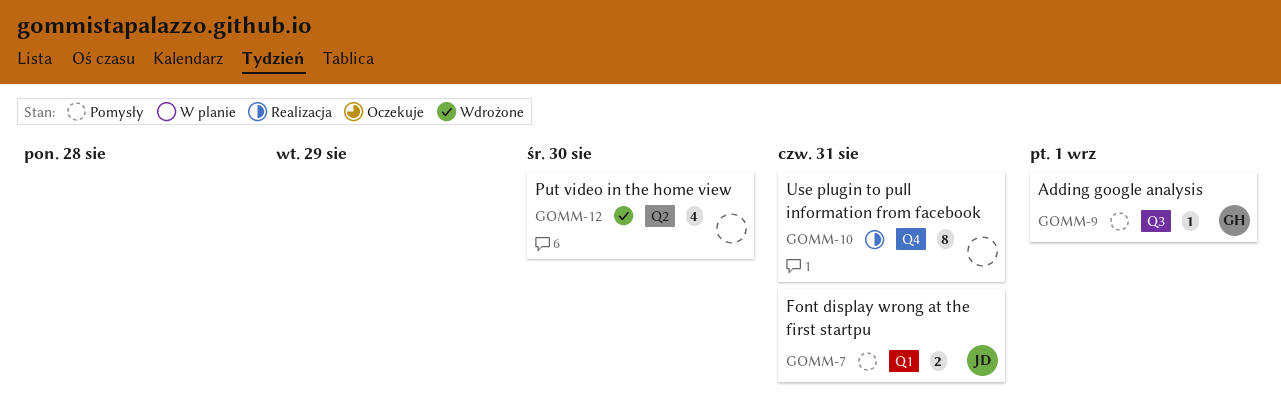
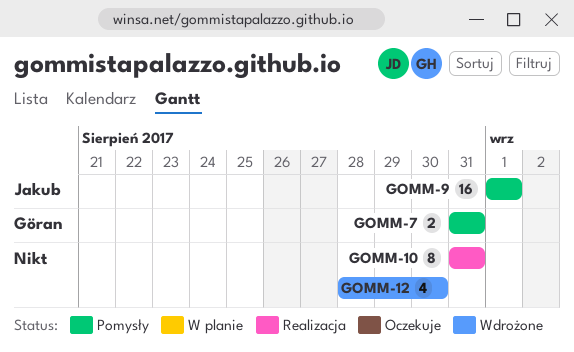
GOMM-7, owner: Jakub -> Göran
GOMM-9, owner: Göran -> Jakub
GOMM-9, estimate: 1 -> 16

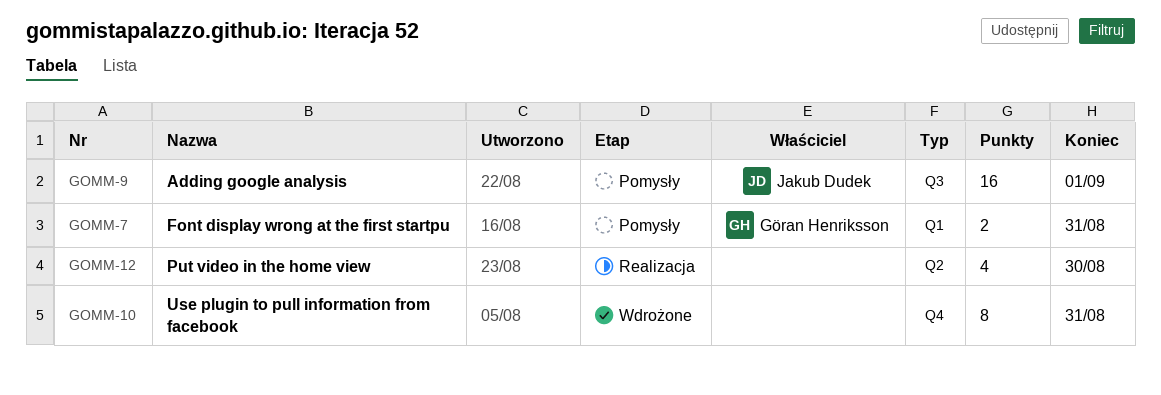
GOMM-10, status: Realizacja -> Wdrożone
GOMM-12, status: Wdrożone -> Realizacja

